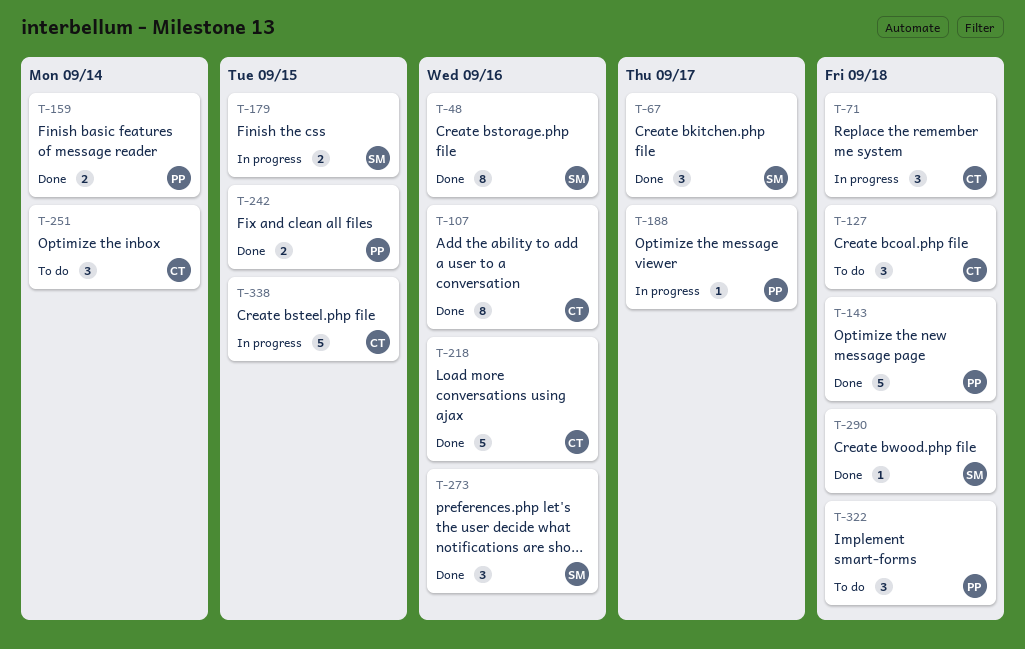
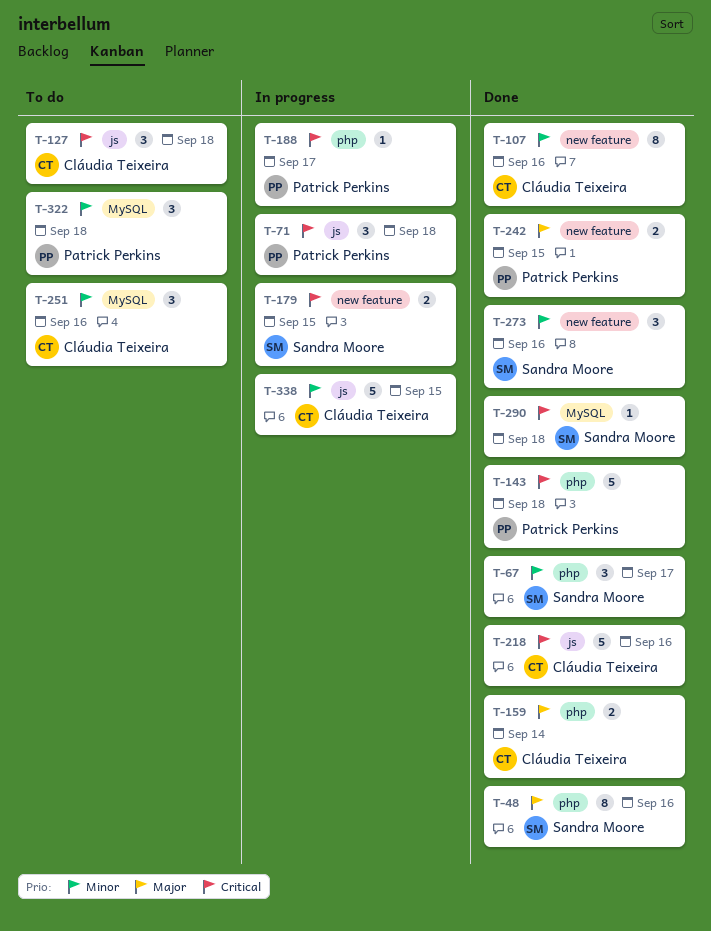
T-71, owner: Cláudia Teixeira -> Patrick Perkins
T-159, owner: Patrick Perkins -> Cláudia Teixeira
T-251, due: Sep 14 -> Sep 16

